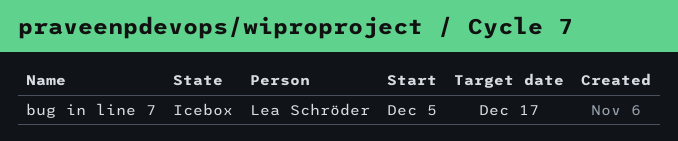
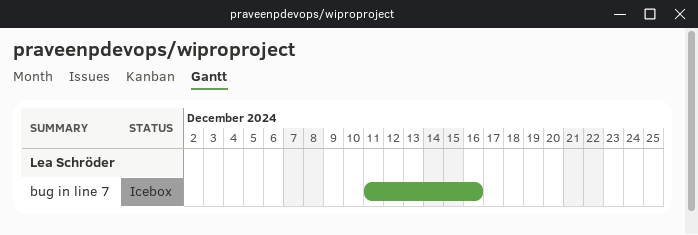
bug in line 7, start: Dec 5 -> Dec 11
bug in line 7, due: Dec 17 -> Dec 16

